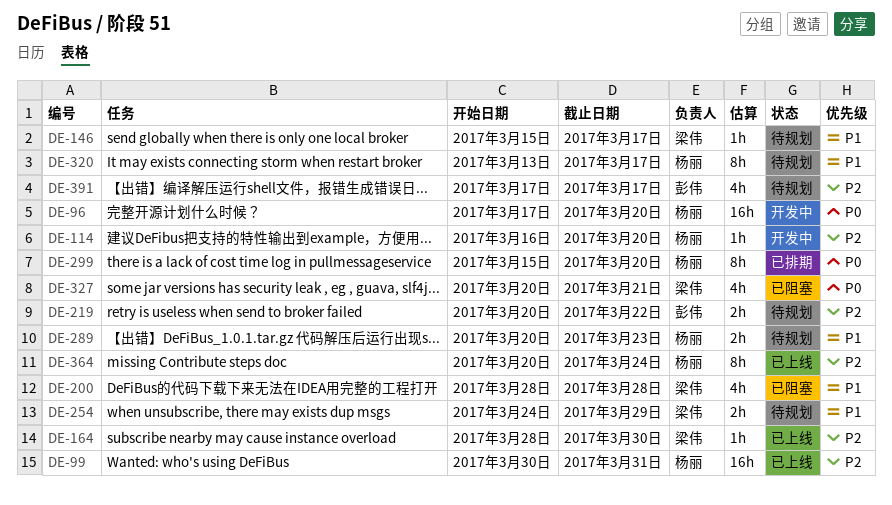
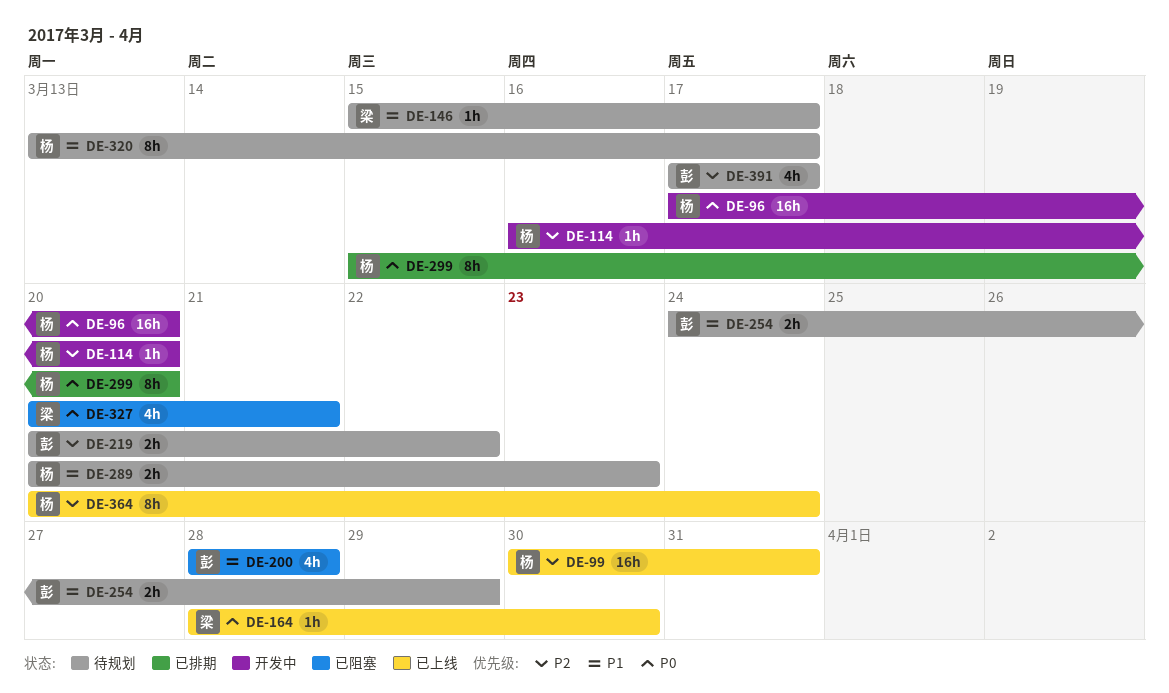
DE-164, priority: P2 -> P0
DE-200, owner: 梁伟 -> 彭伟
DE-254, owner: 梁伟 -> 彭伟

